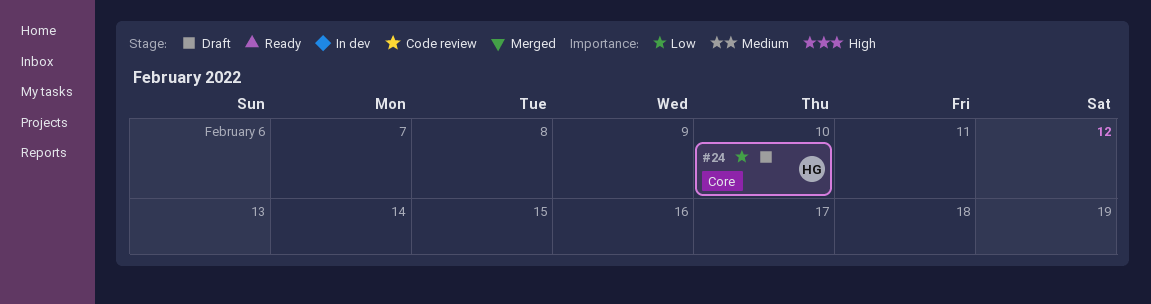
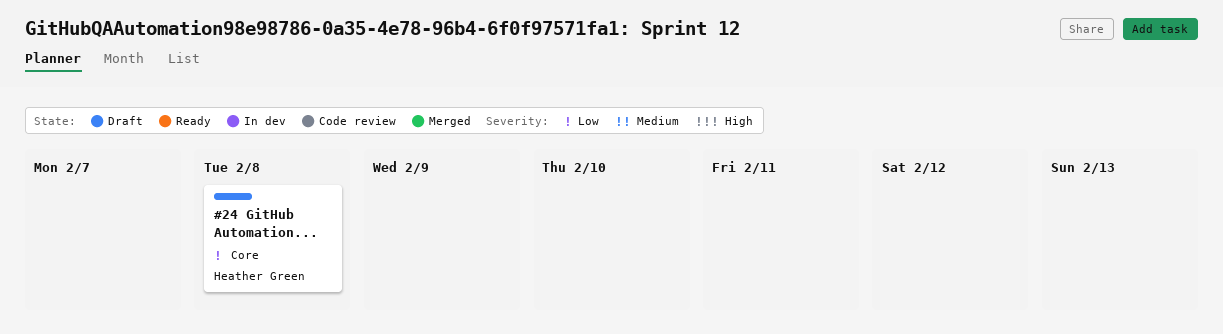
#24, due: Feb 10 -> Feb 8

